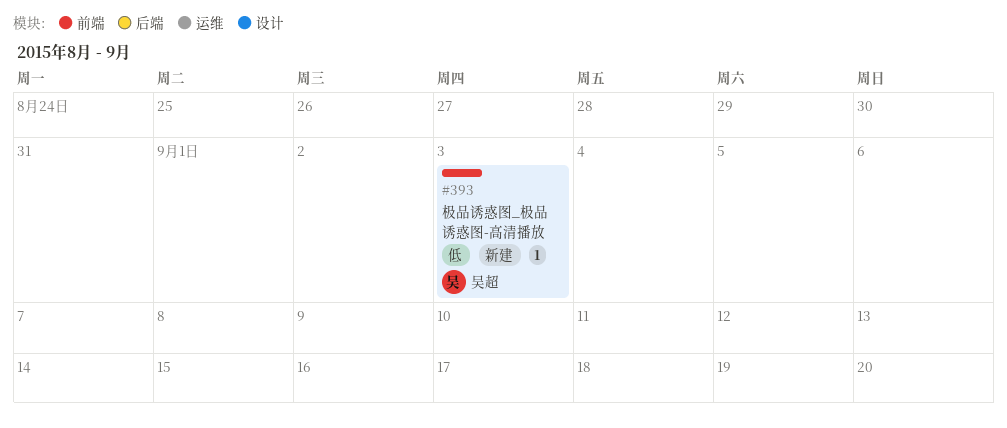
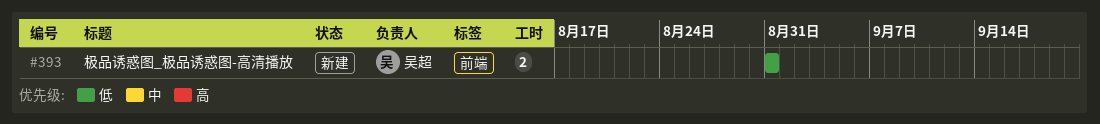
#393, estimate: 1 -> 2
#393, due: Sep 3 -> Aug 31

